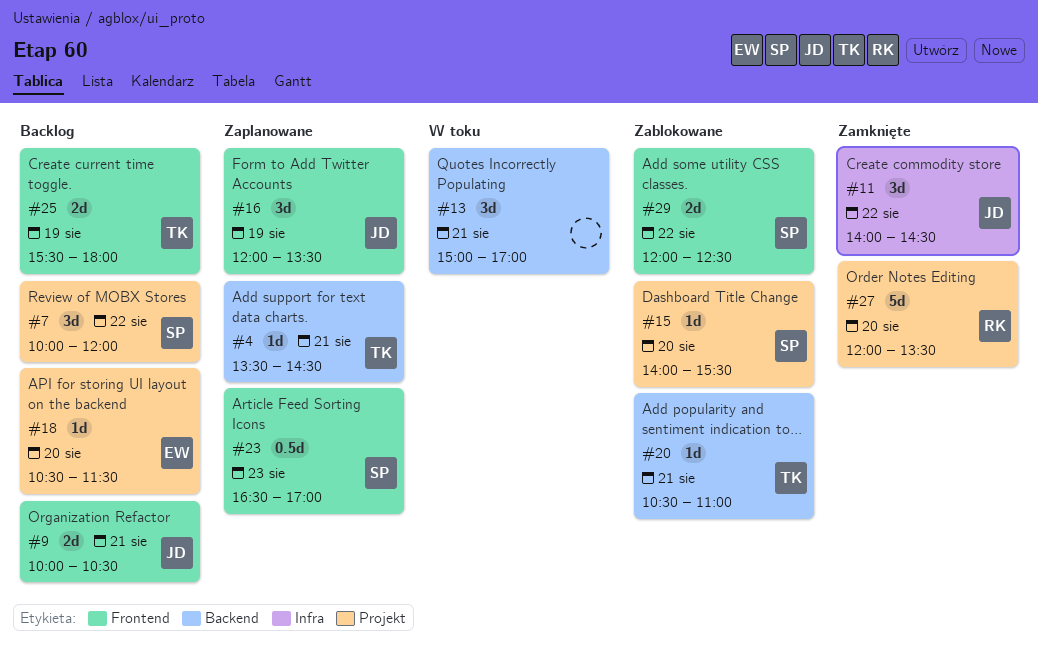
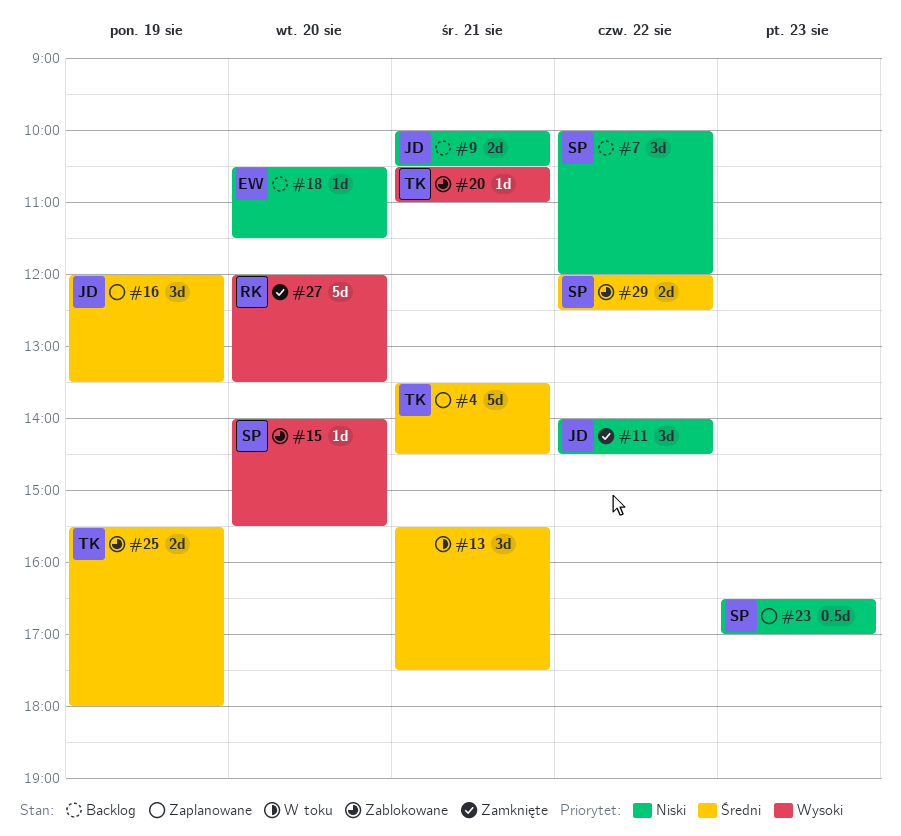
#4, estimate: 1d -> 5d
#13, begins: 15:00 -> 15:30
#13, ends: 17:00 -> 17:30
#25, status: Backlog -> Zablokowane

